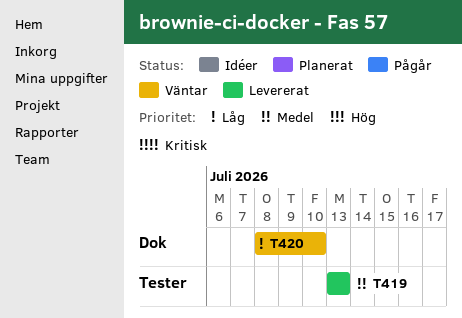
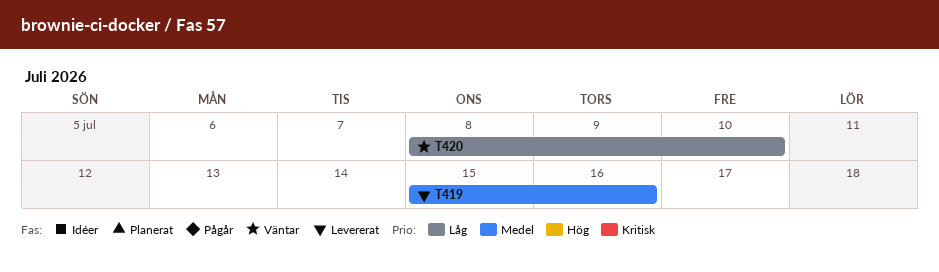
T419, start: Jul 13 -> Jul 15
T419, due: Jul 13 -> Jul 16

